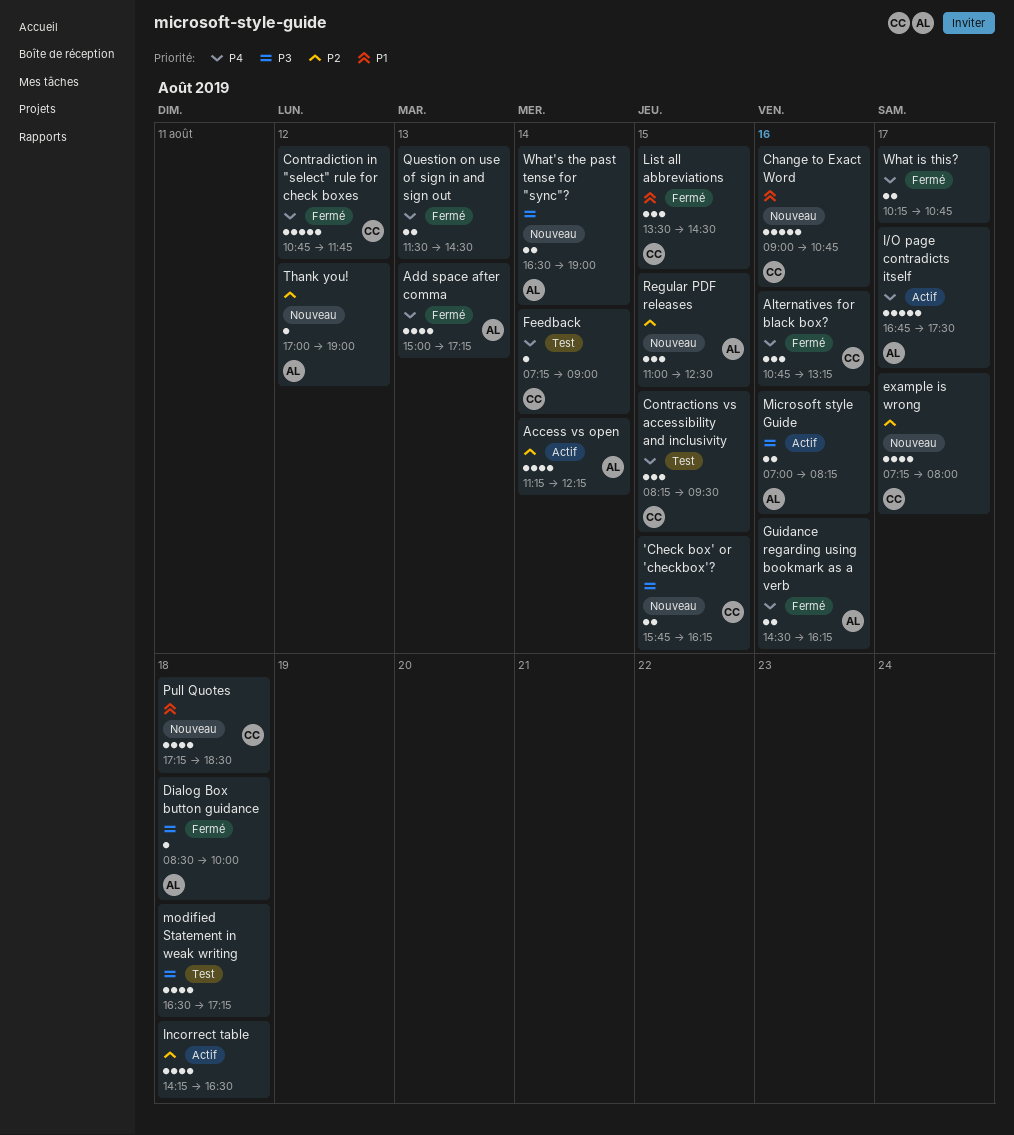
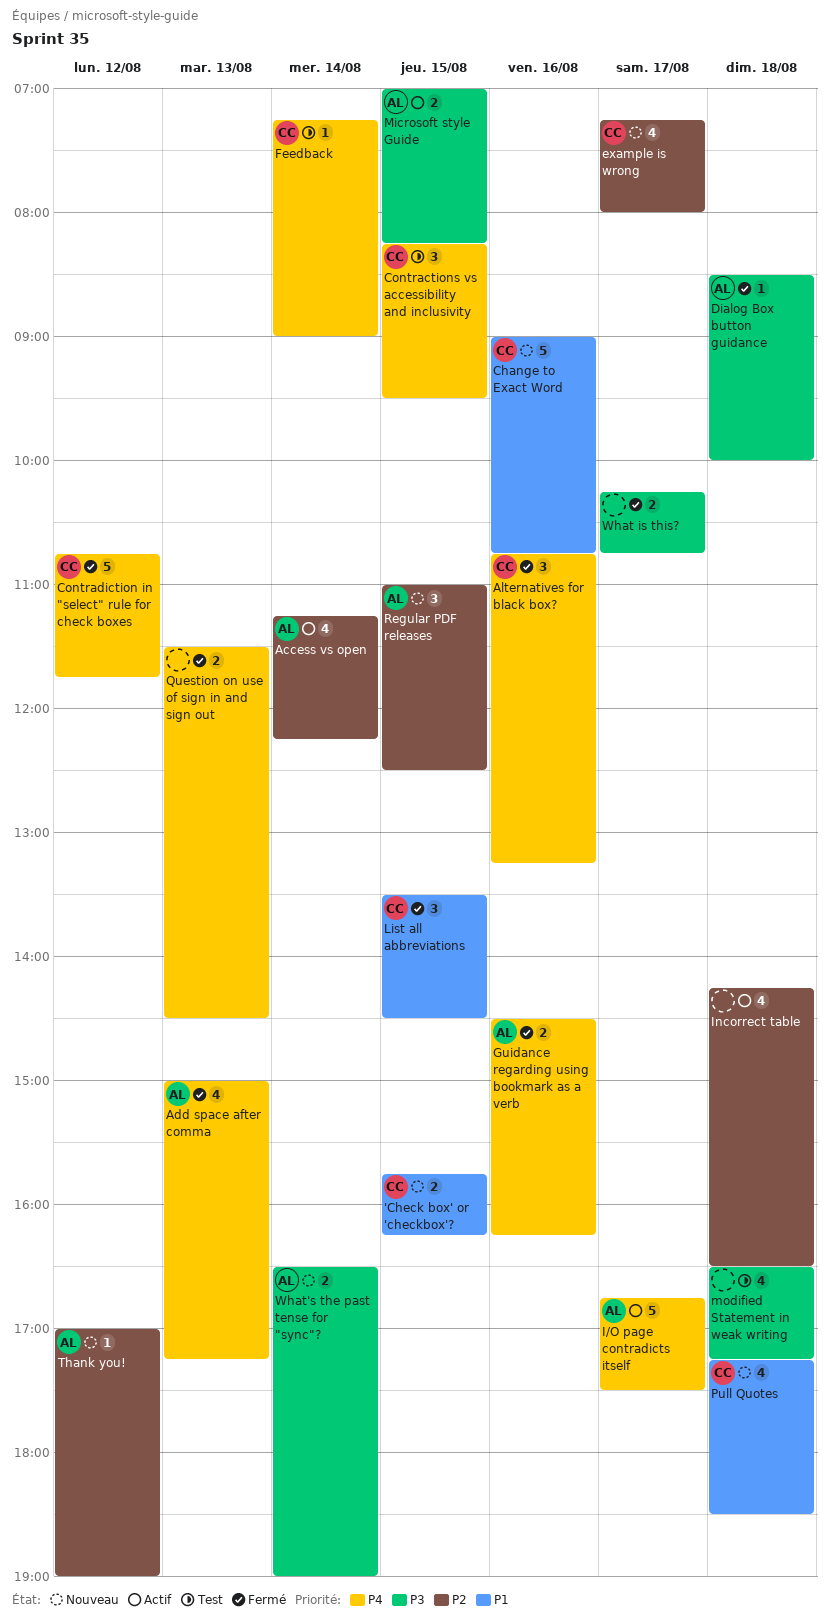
'Check box' or 'checkbox'?, priority: P3 -> P1
Microsoft style Guide, day: Aug 16 -> Aug 15
What is this?, priority: P4 -> P3

